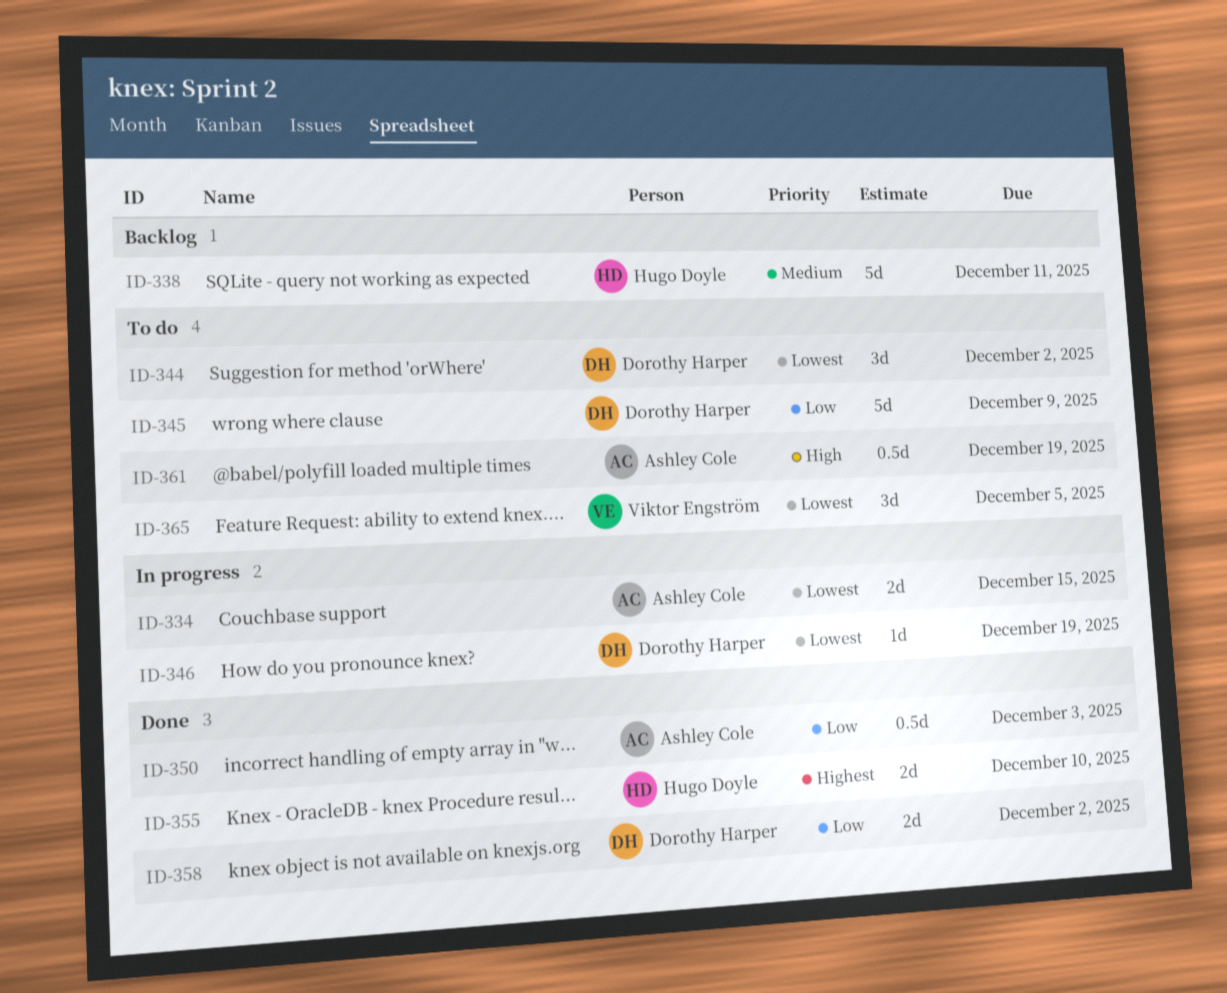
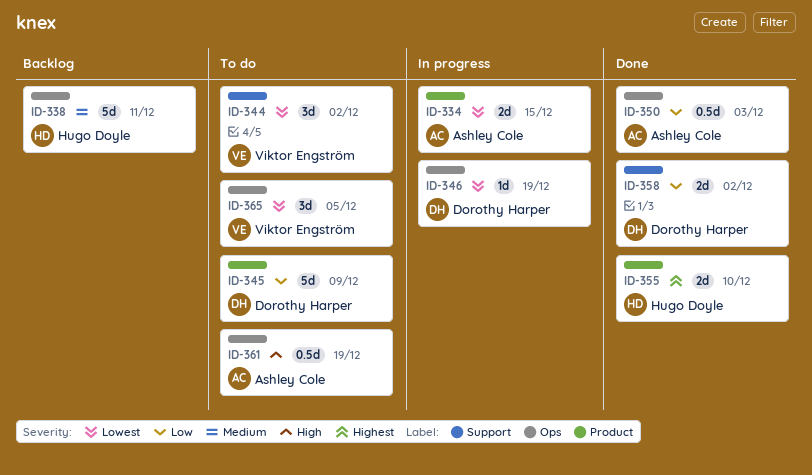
ID-344, owner: Dorothy Harper -> Viktor Engström

